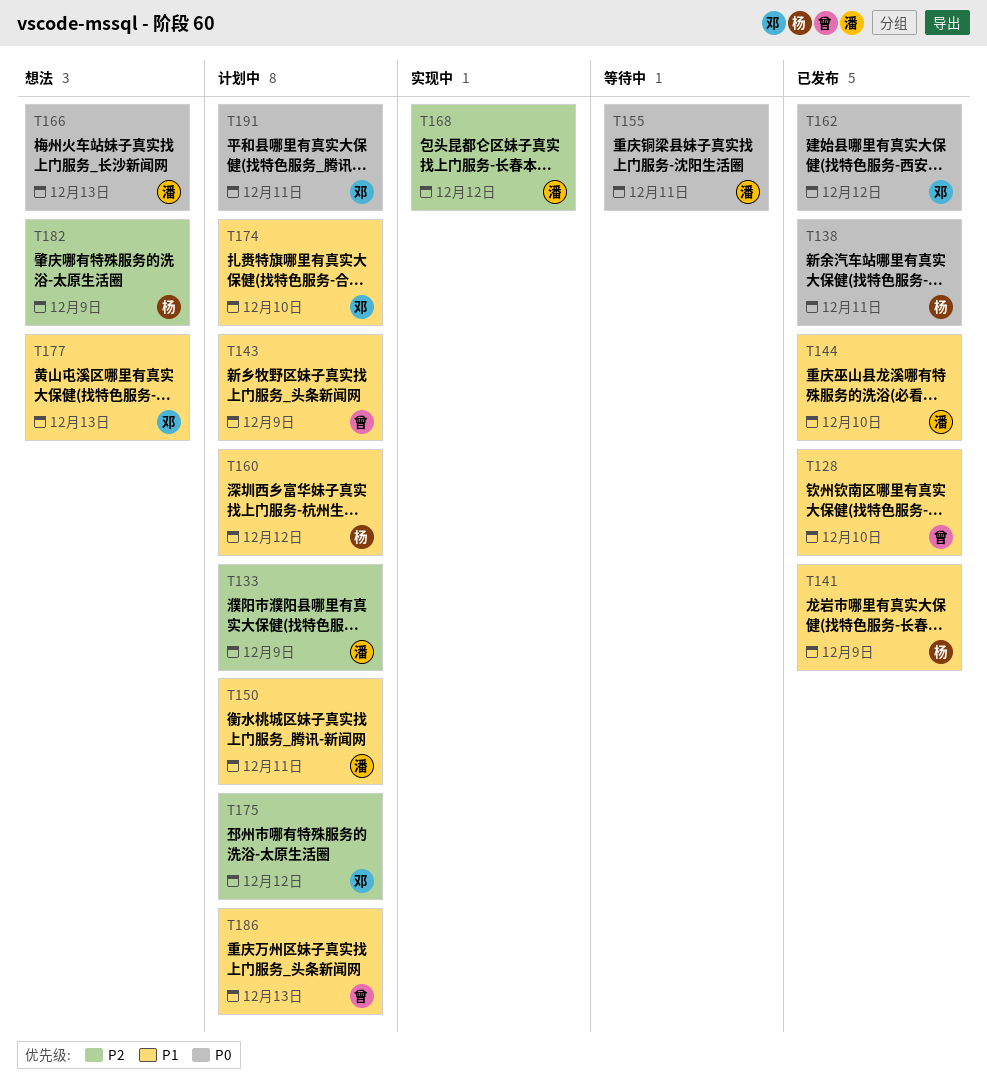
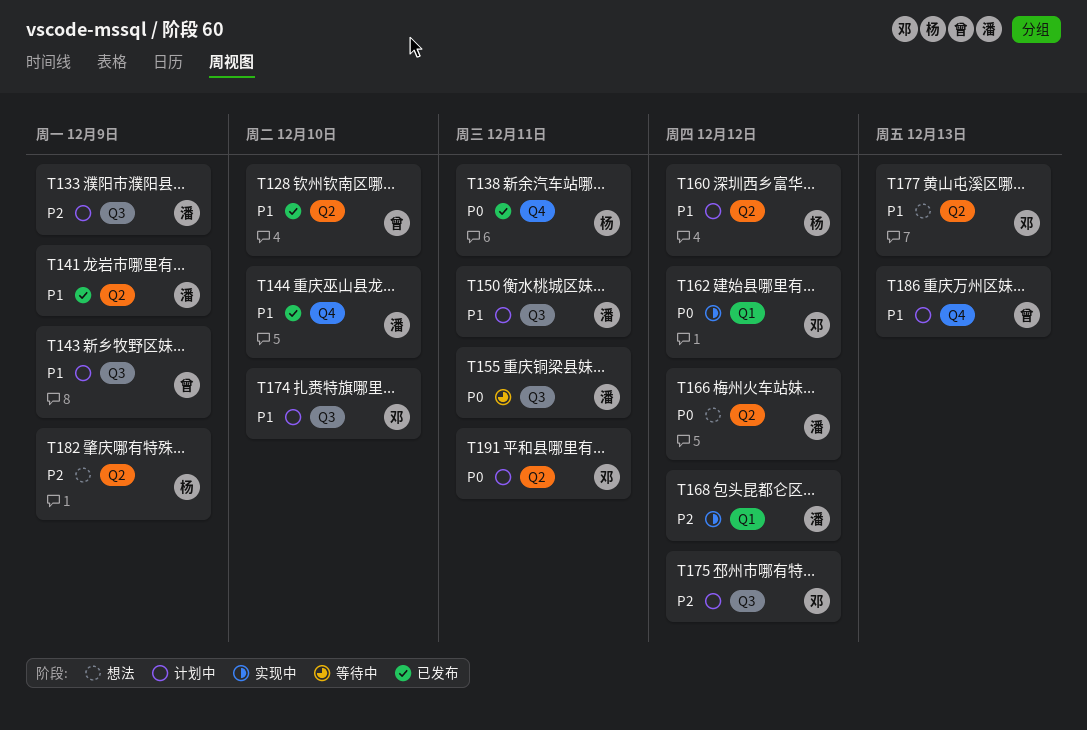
T141, owner: 杨 -> 潘
T162, status: 已发布 -> 实现中
T166, due: Dec 13 -> Dec 12

